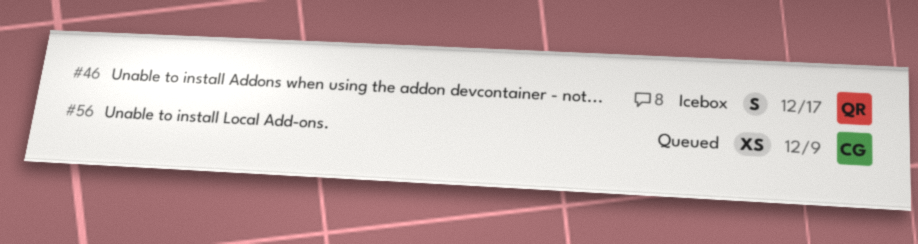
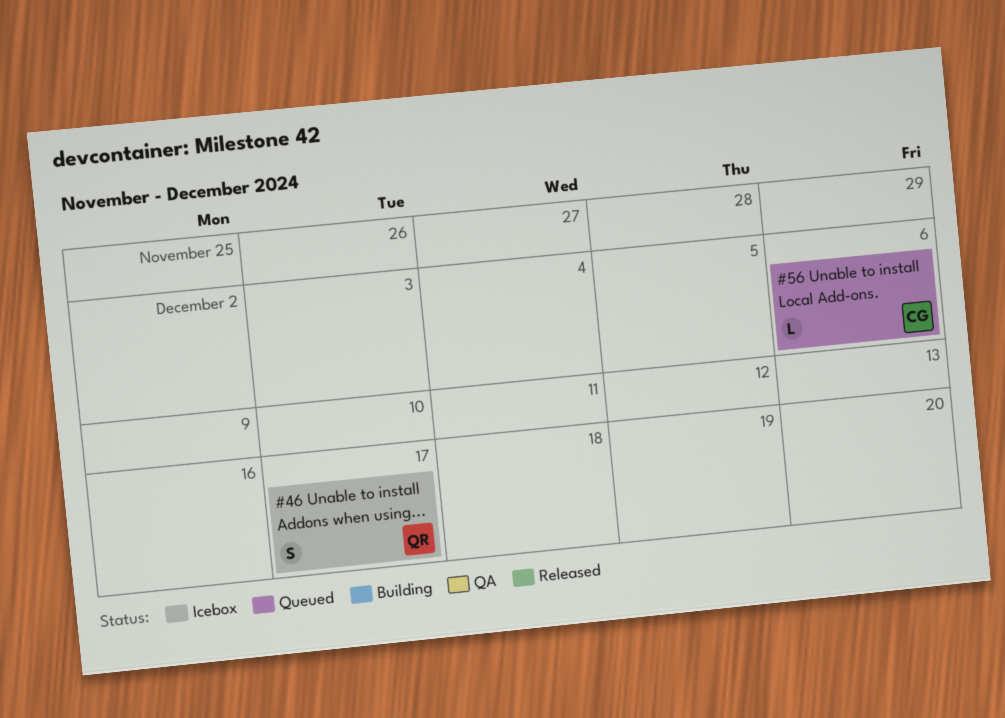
#56, estimate: XS -> L
#56, due: Dec 9 -> Dec 6

